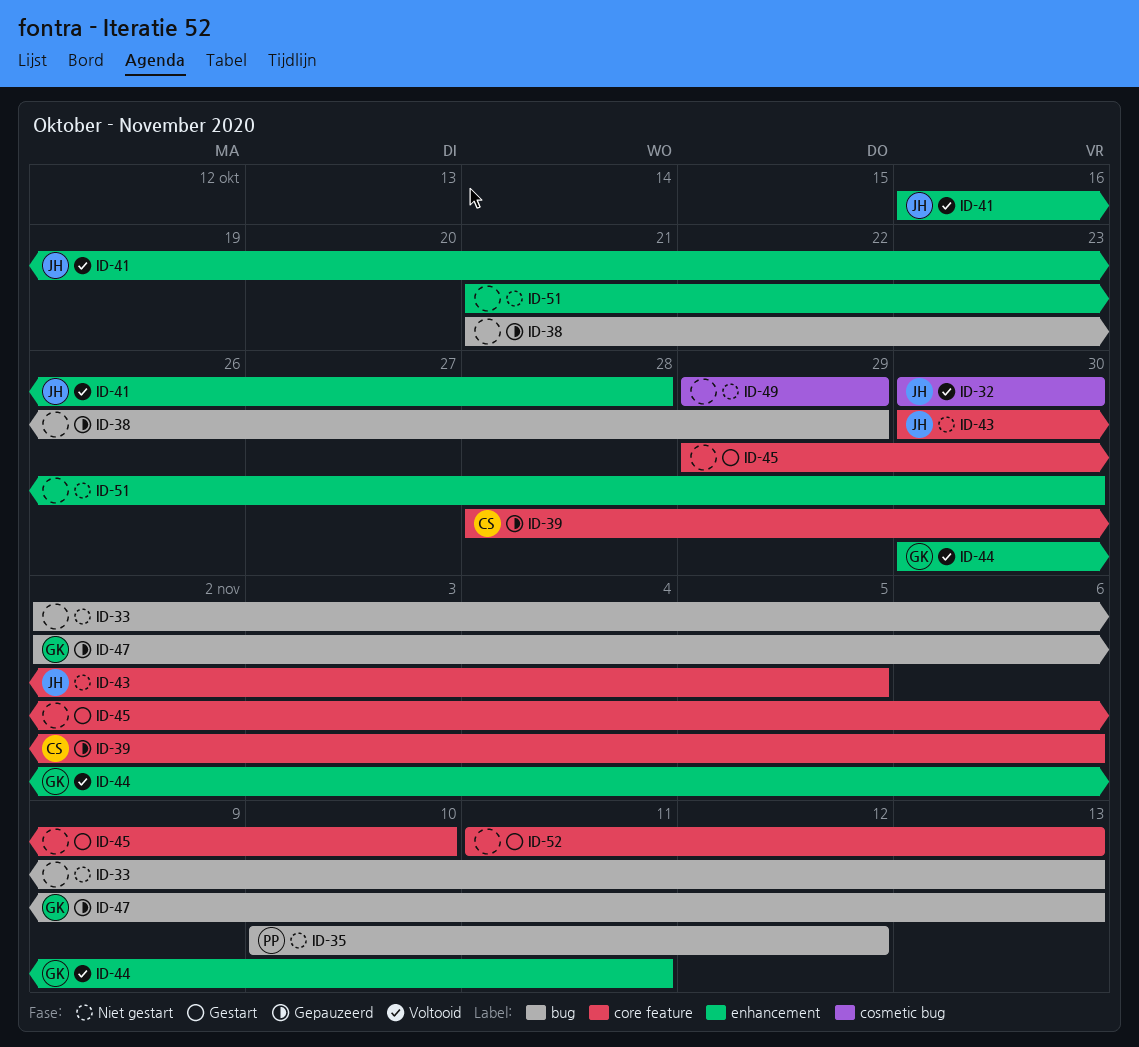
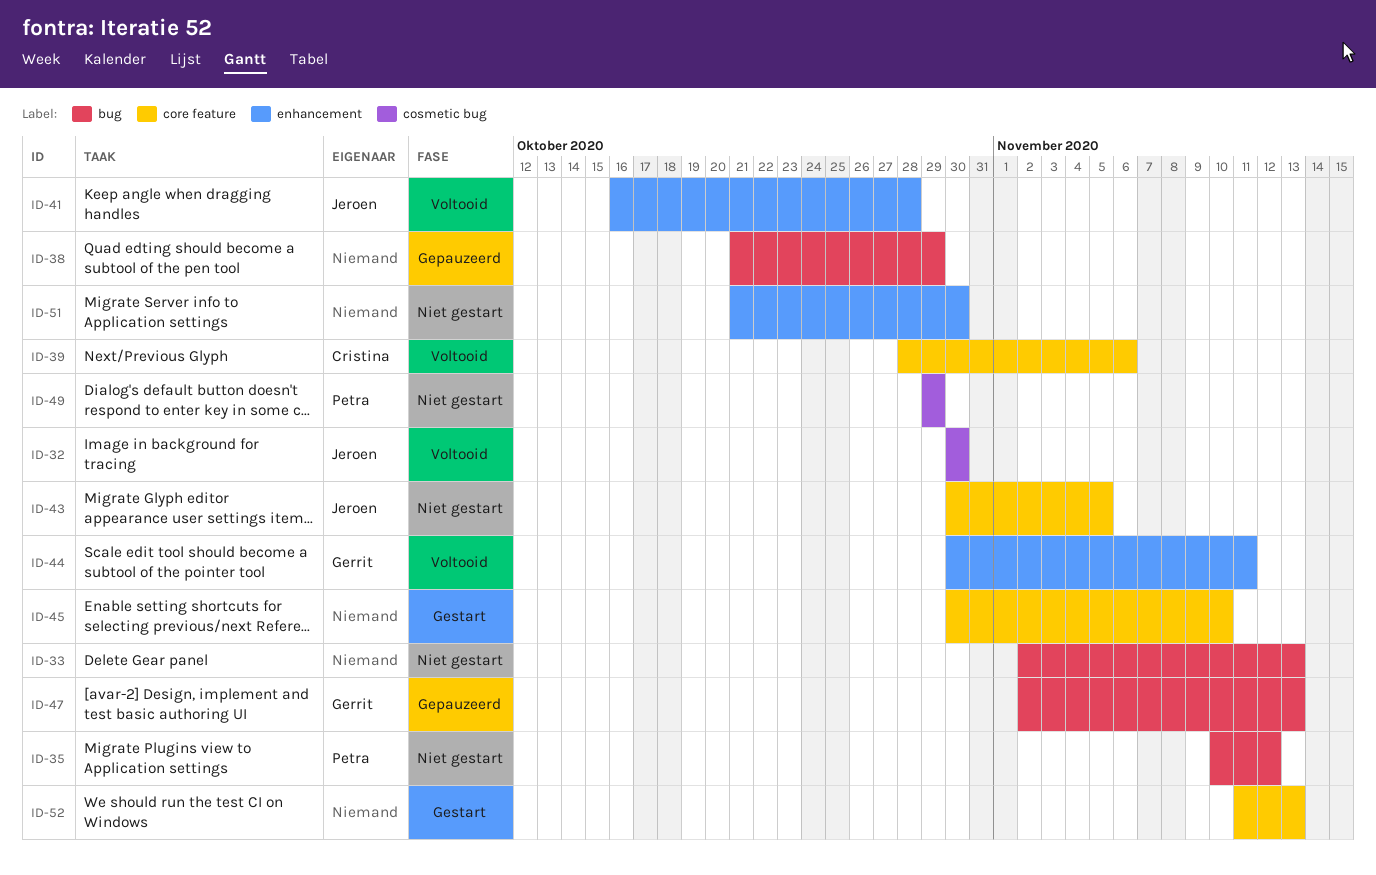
ID-39, status: Gepauzeerd -> Voltooid
ID-45, start: Oct 29 -> Oct 30
ID-49, owner: none -> Petra

